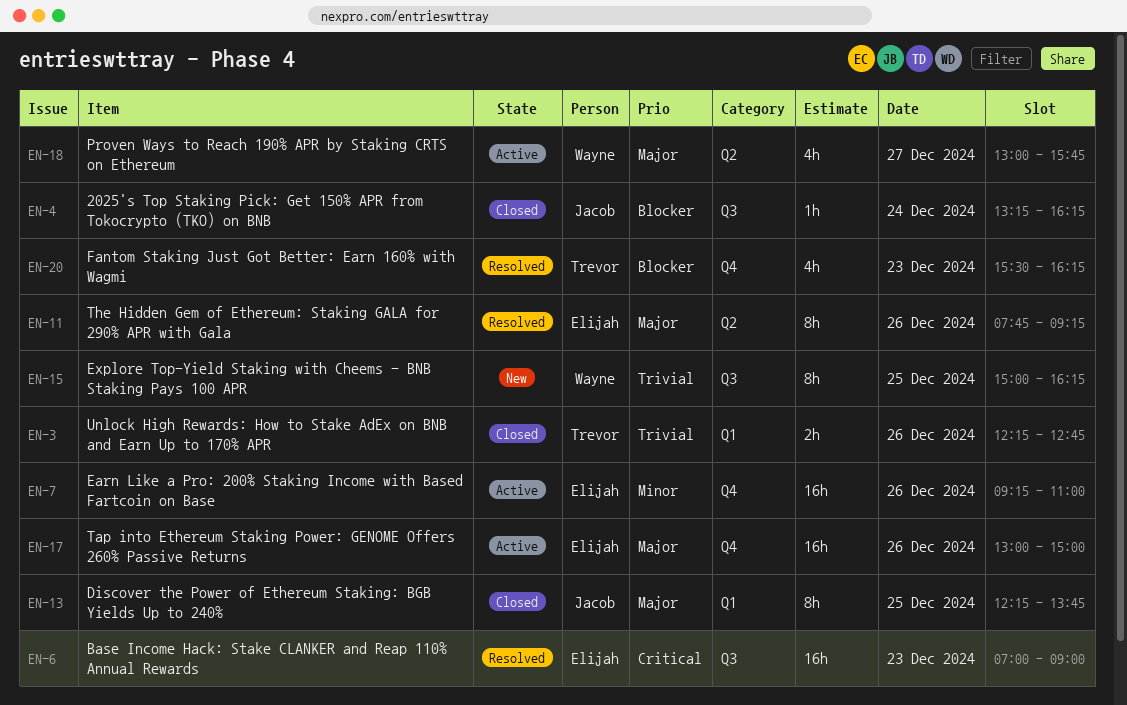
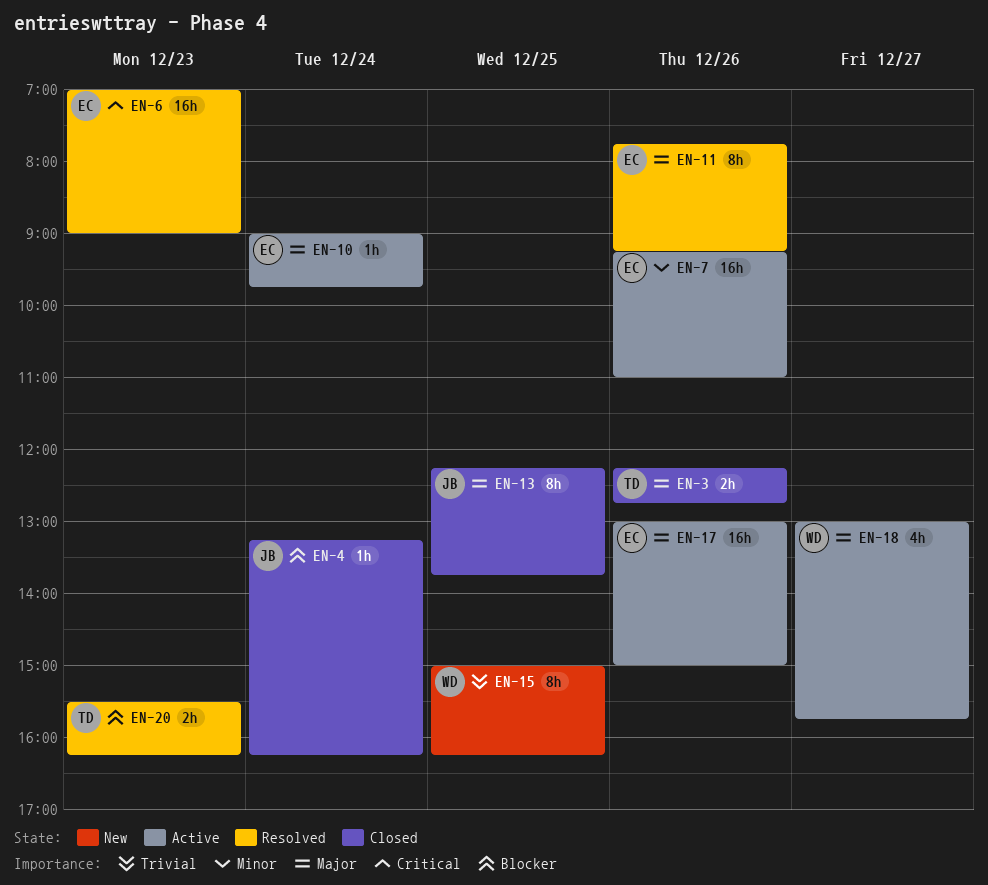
EN-3, priority: Trivial -> Major
EN-10: none -> present
EN-20, estimate: 4h -> 2h

